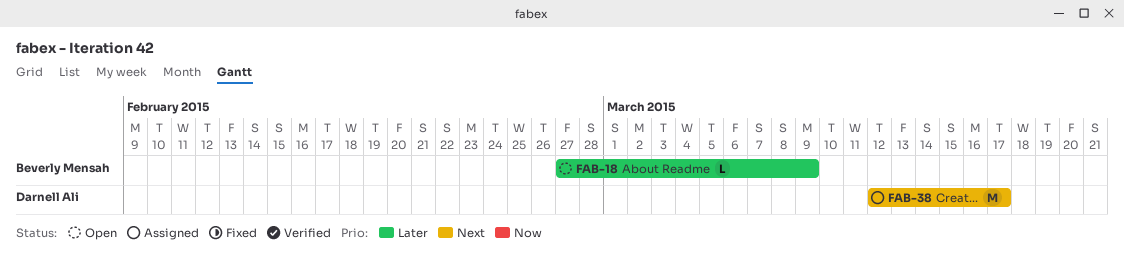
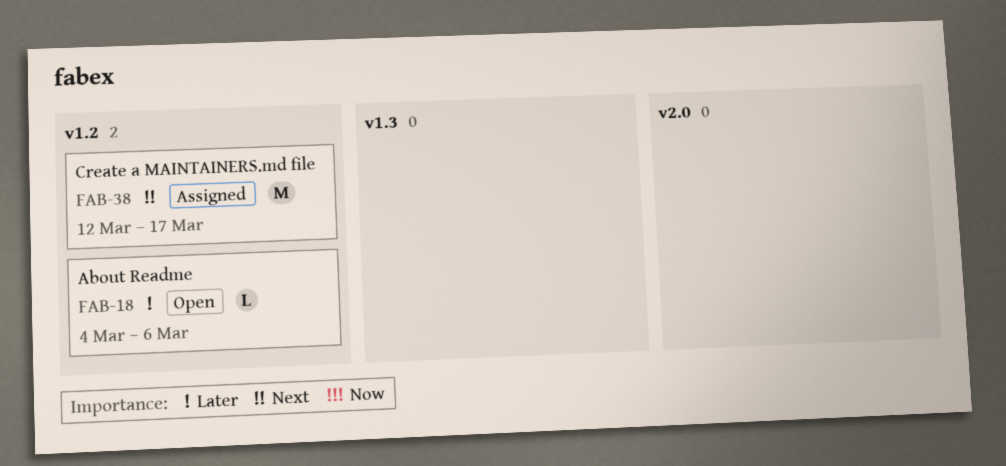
FAB-18, start: Feb 27 -> Mar 4
FAB-18, due: Mar 9 -> Mar 6

